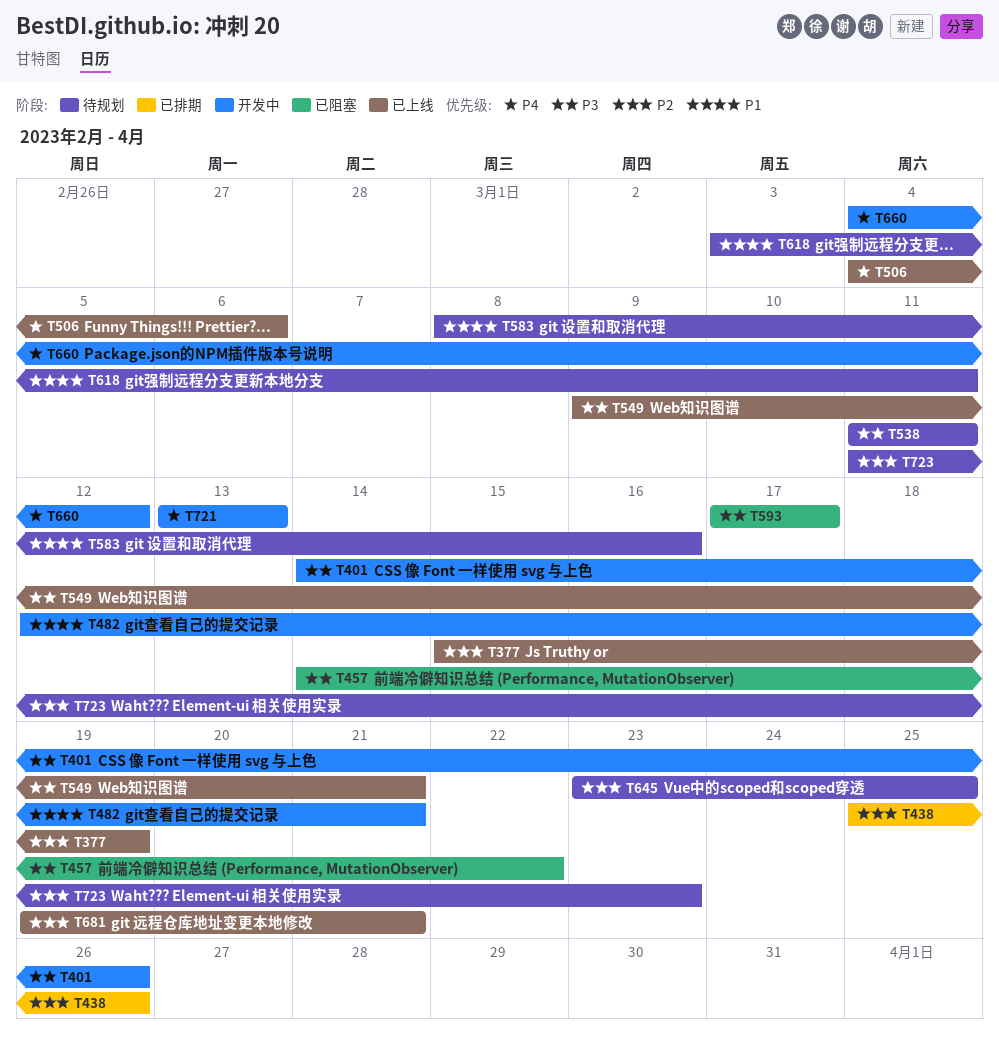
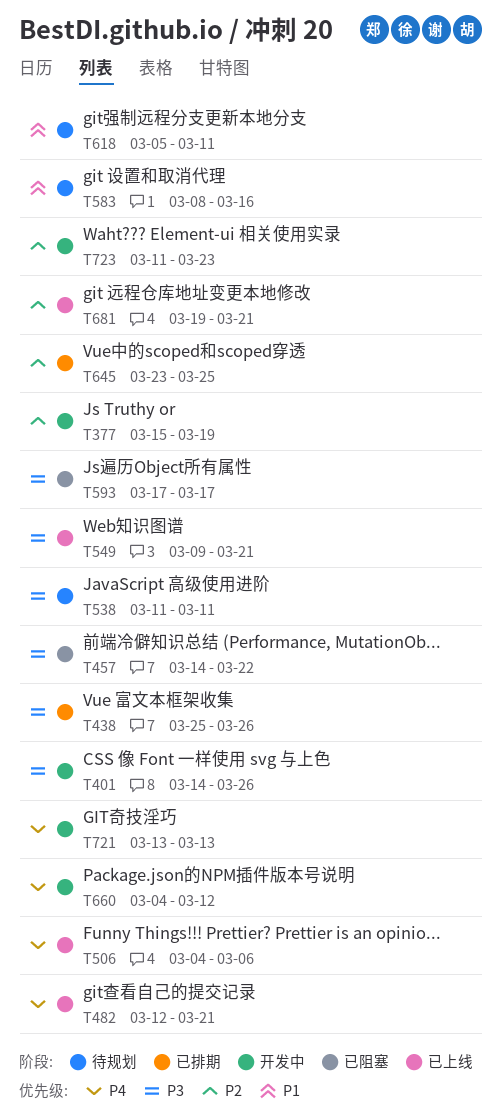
T377, status: 已上线 -> 开发中
T438, priority: P2 -> P3
T482, status: 开发中 -> 已上线
T482, priority: P1 -> P4
T618, start: Mar 3 -> Mar 5
T645, status: 待规划 -> 已排期
T723, status: 待规划 -> 开发中

